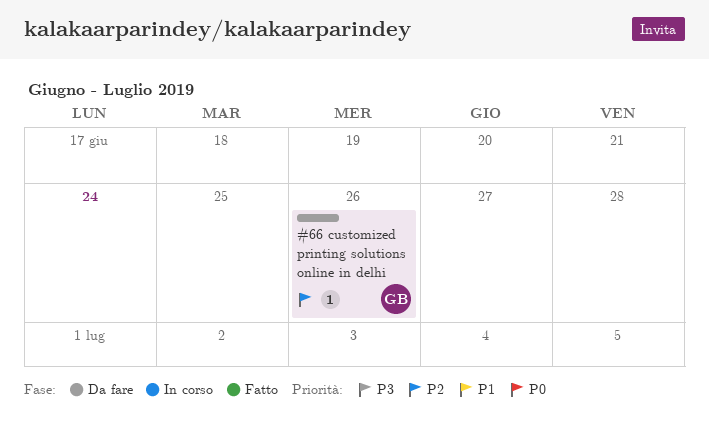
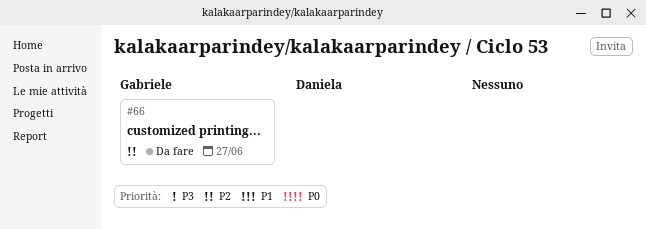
#66, due: Jun 26 -> Jun 27

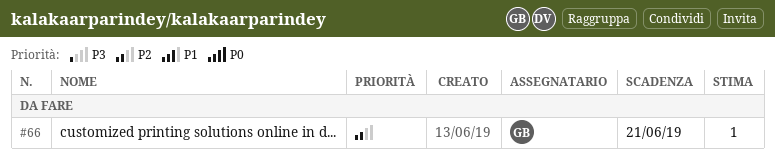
#66, due: Jun 27 -> Jun 21

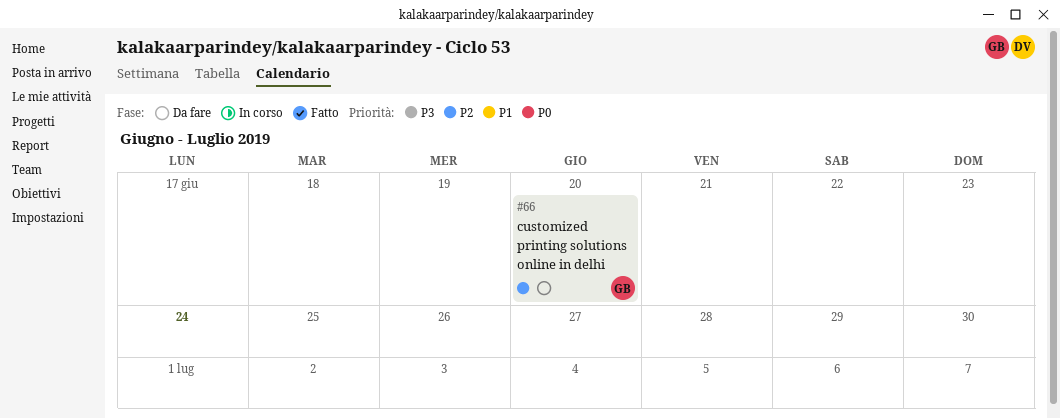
#66, due: Jun 21 -> Jun 20

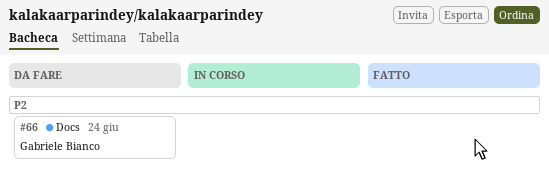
#66, due: Jun 20 -> Jun 24

